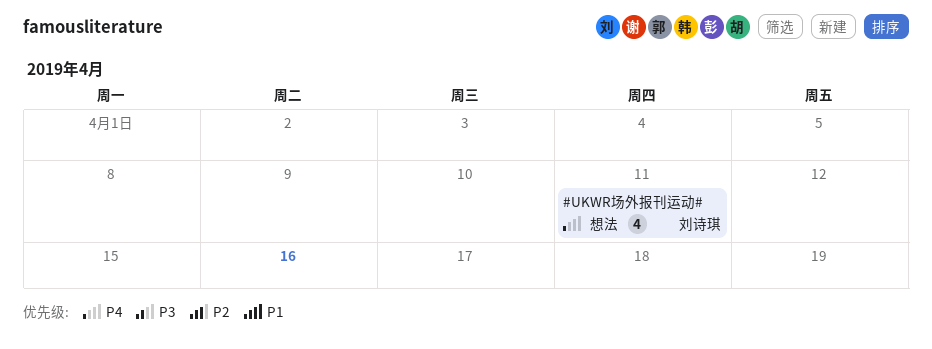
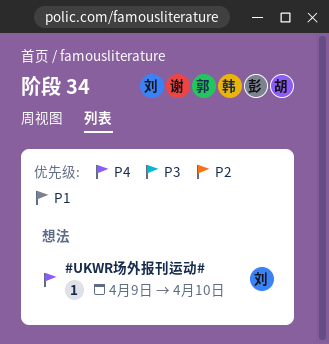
#UKWR场外报刊运动#, estimate: 4 -> 1
#UKWR场外报刊运动#, due: Apr 11 -> Apr 10

